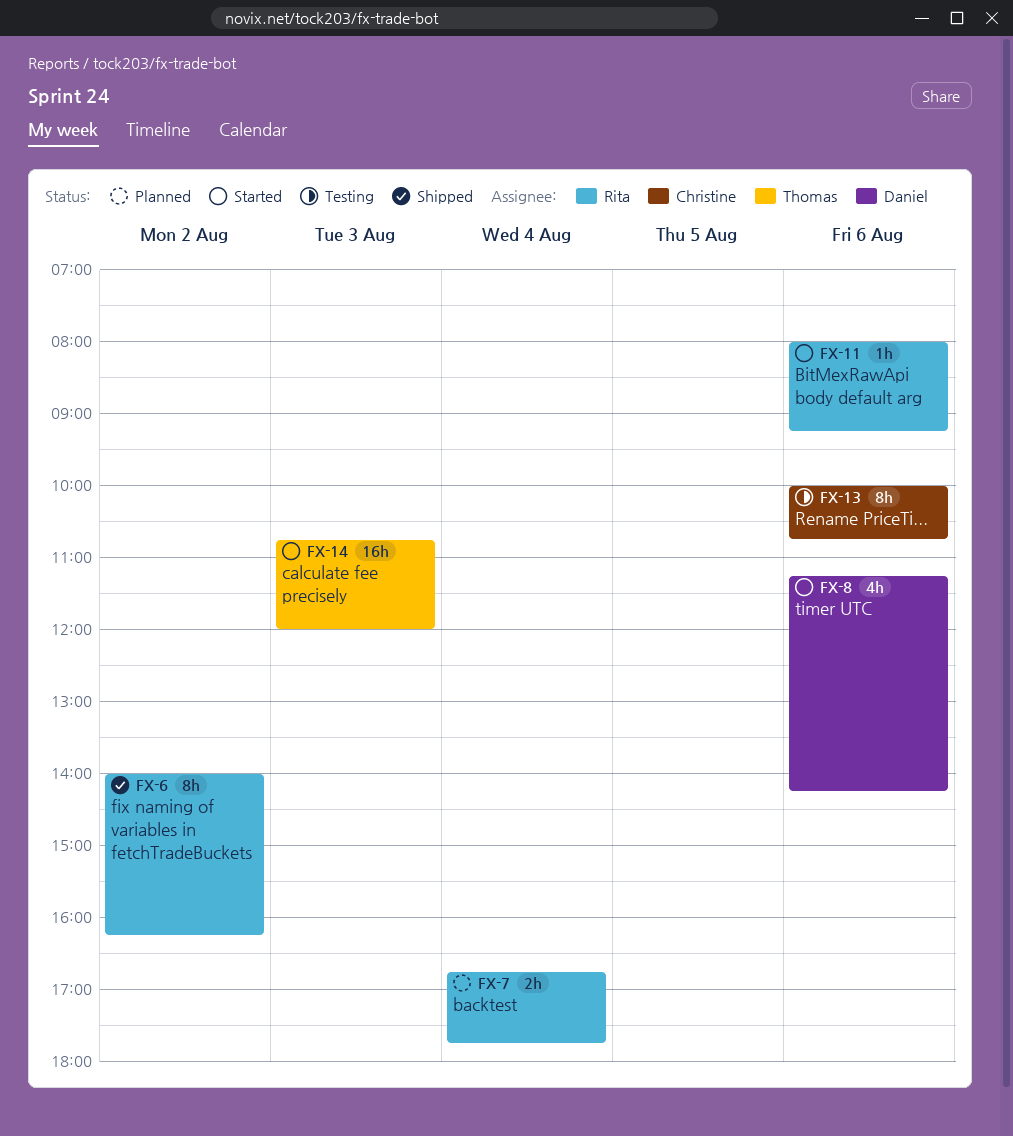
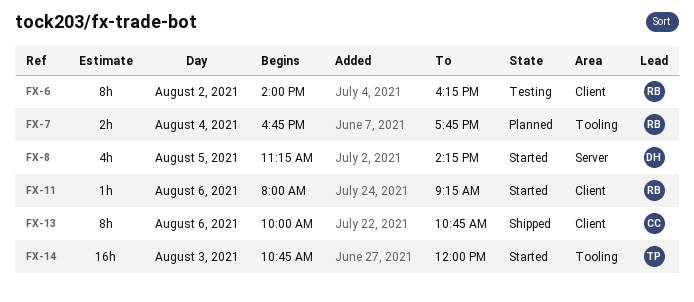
FX-6, status: Shipped -> Testing
FX-8, day: Aug 6 -> Aug 5
FX-13, status: Testing -> Shipped

